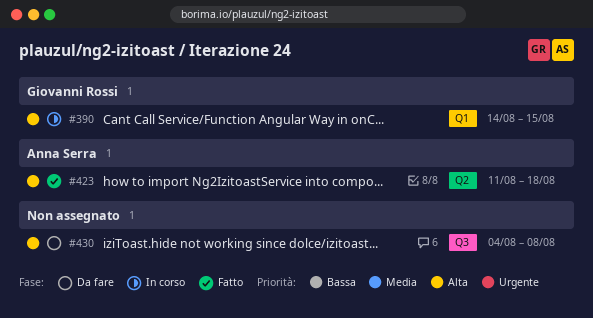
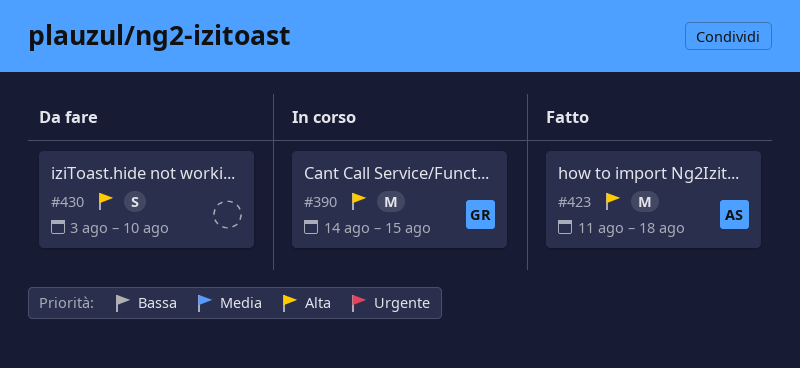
#430, start: Aug 4 -> Aug 3
#430, due: Aug 8 -> Aug 10

